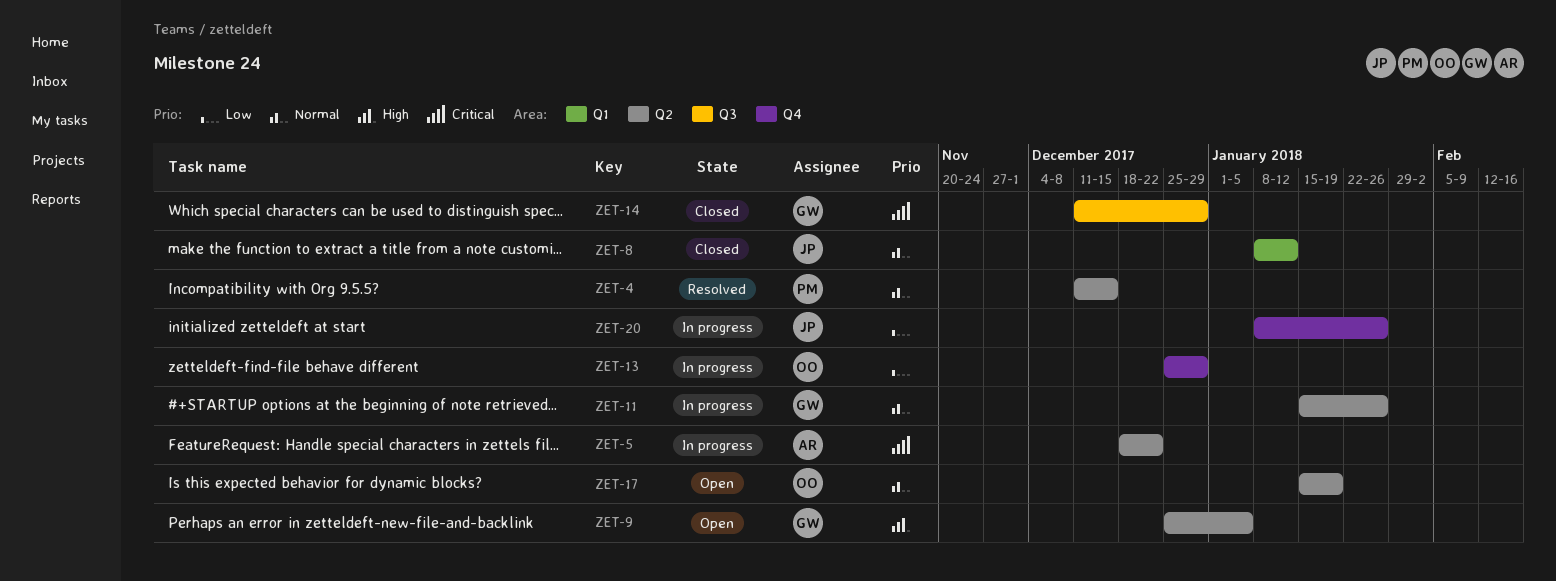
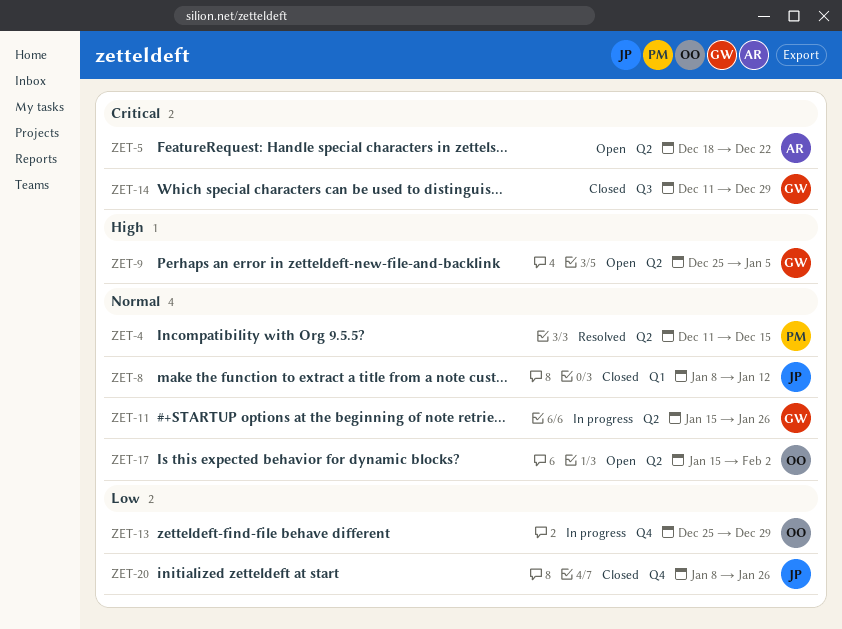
ZET-5, status: In progress -> Open
ZET-17, due: Jan 19 -> Feb 2
ZET-20, status: In progress -> Closed

